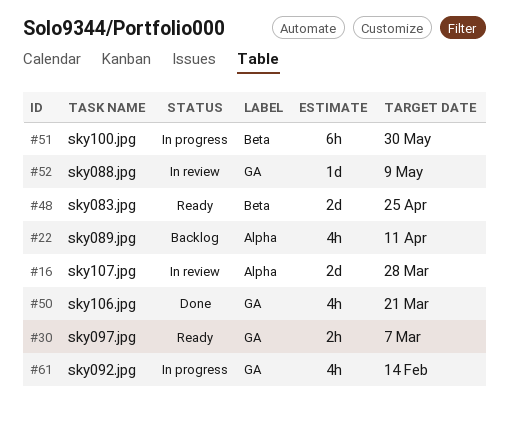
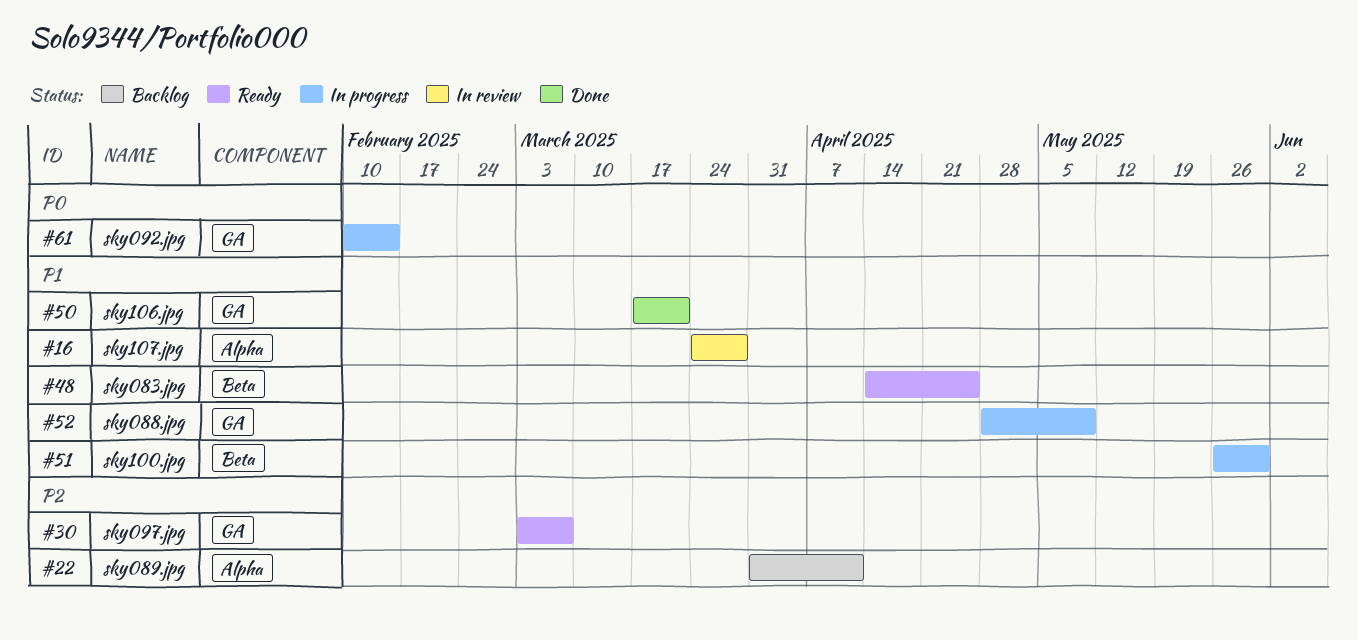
#52, status: In review -> In progress

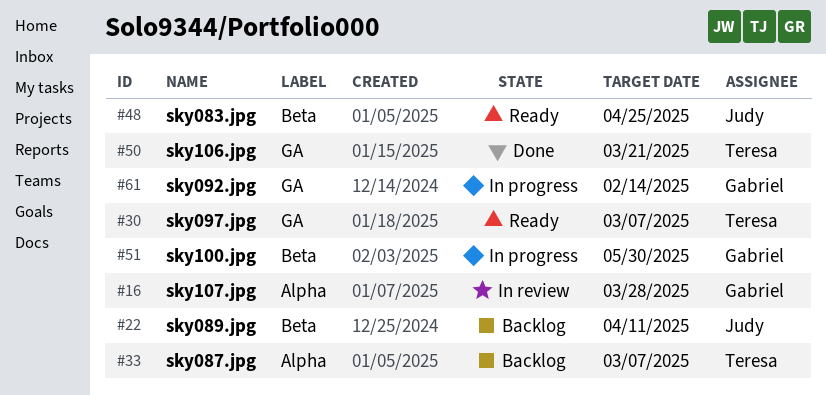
#22, label: Alpha -> Beta
#33: none -> present
#52: present -> none

